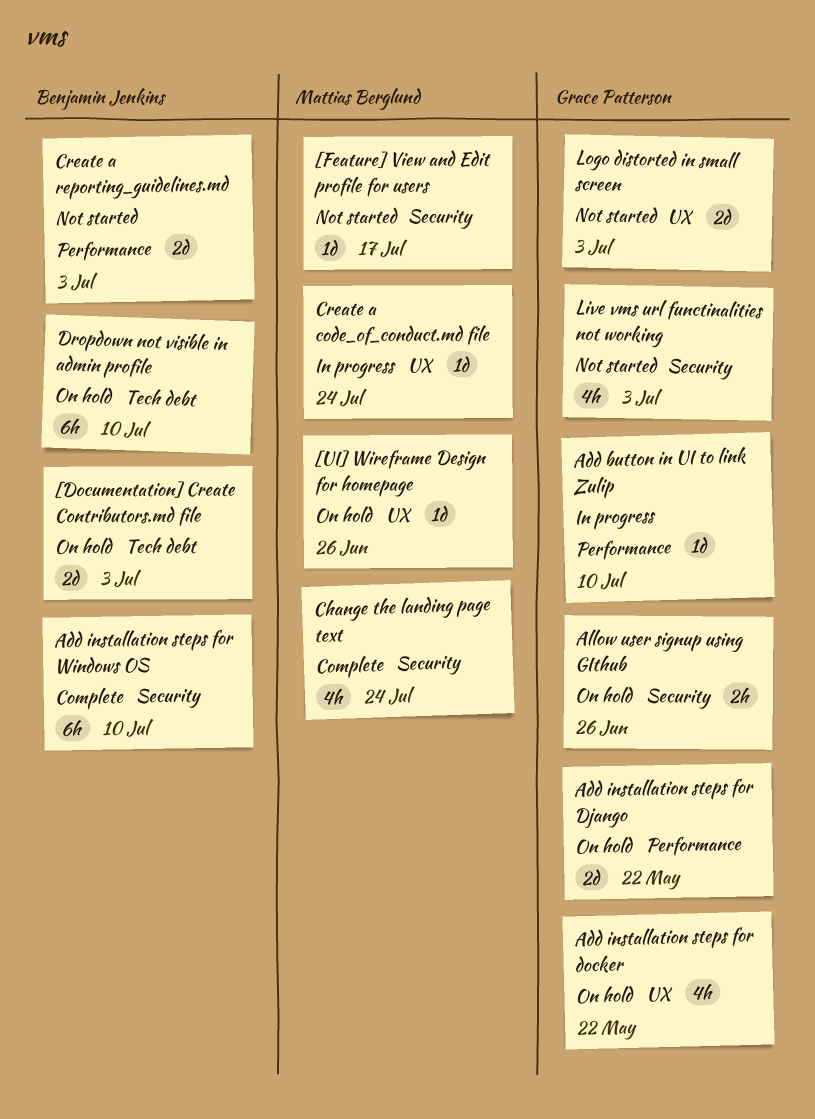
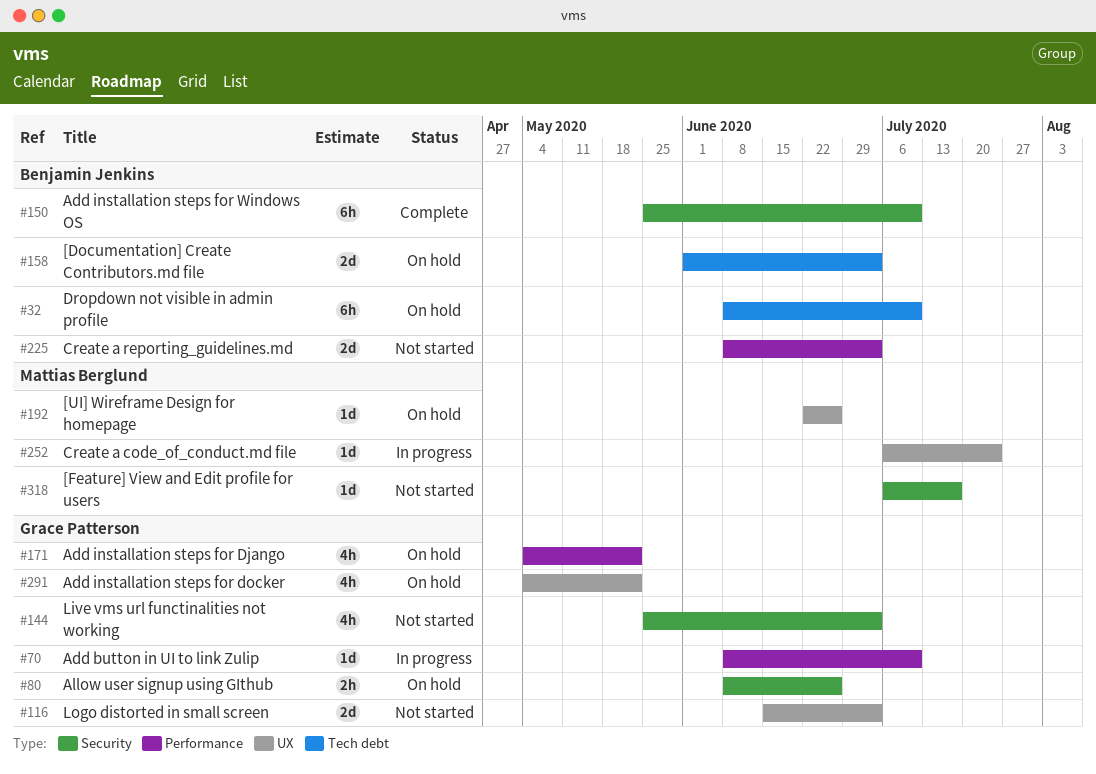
Add installation steps for Django, estimate: 2d -> 4h
Change the landing page text: present -> none

